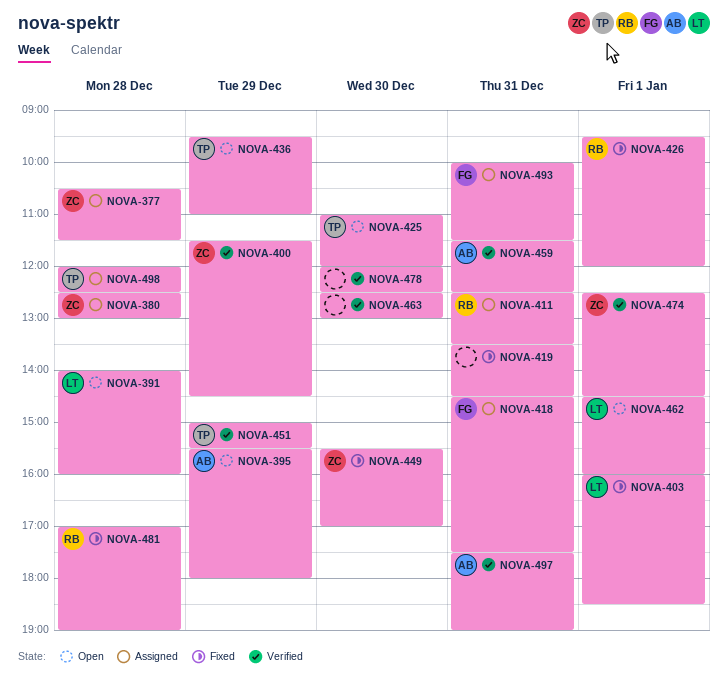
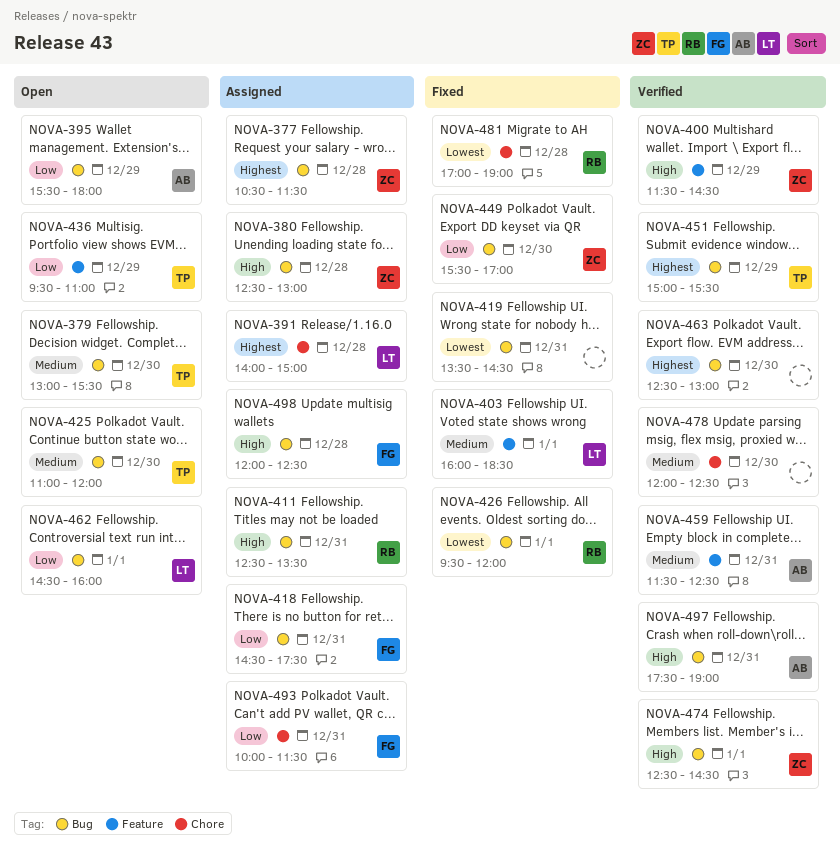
NOVA-379: none -> present
NOVA-391, status: Open -> Assigned
NOVA-391, ends: 16:00 -> 15:00
NOVA-498, owner: TP -> FG

